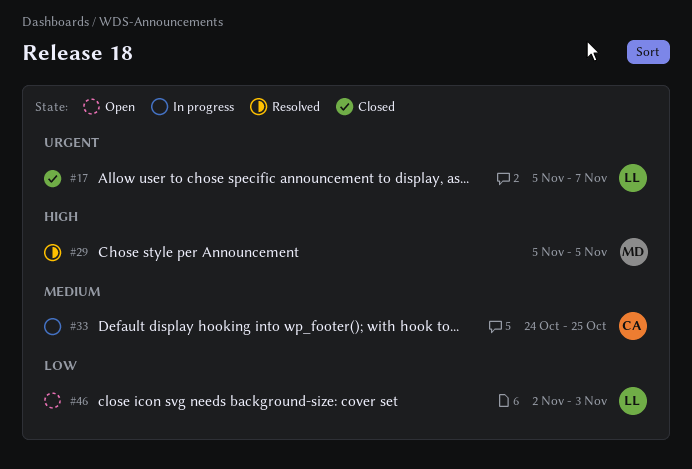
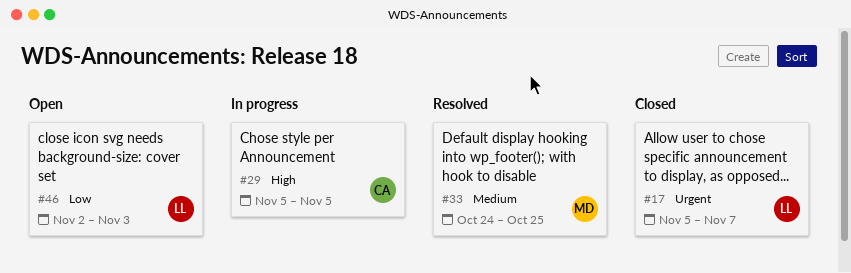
#29, status: Resolved -> In progress
#29, owner: MD -> CA
#33, status: In progress -> Resolved
#33, owner: CA -> MD

